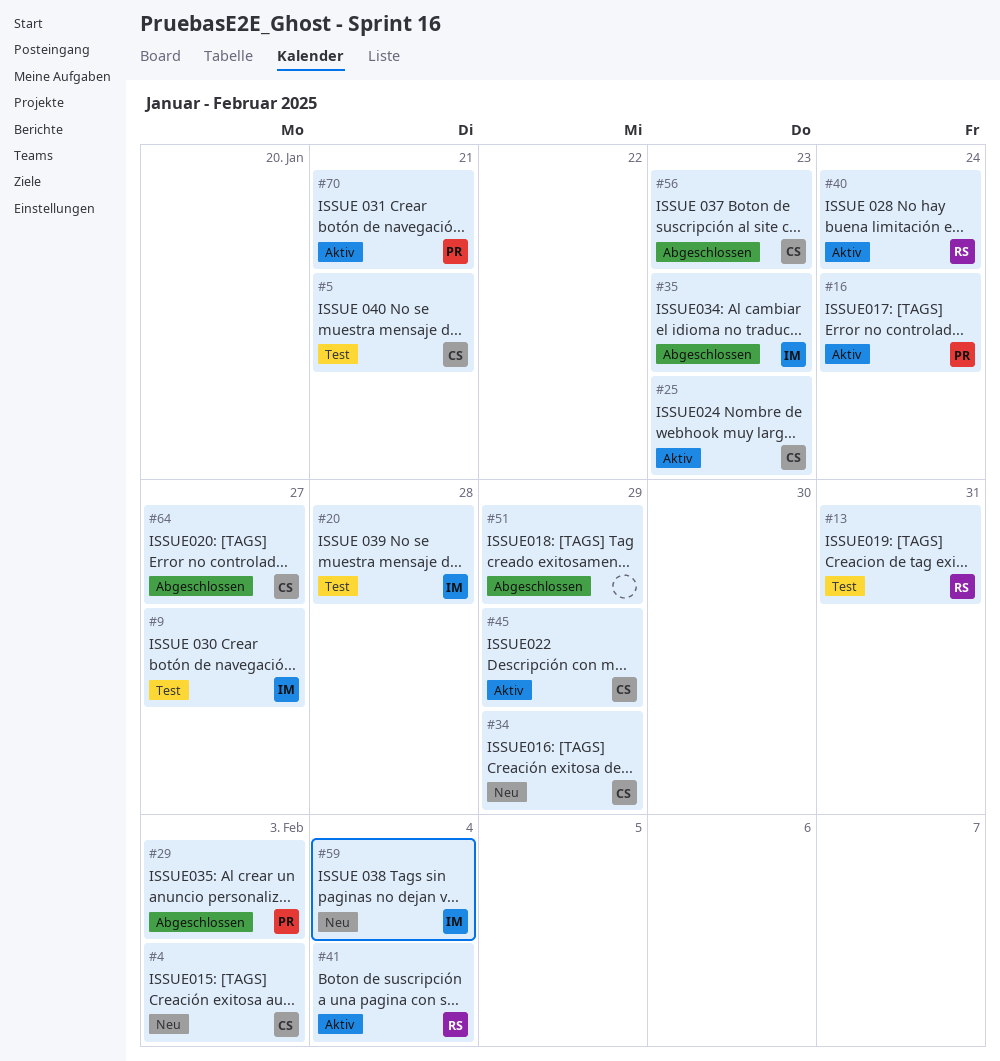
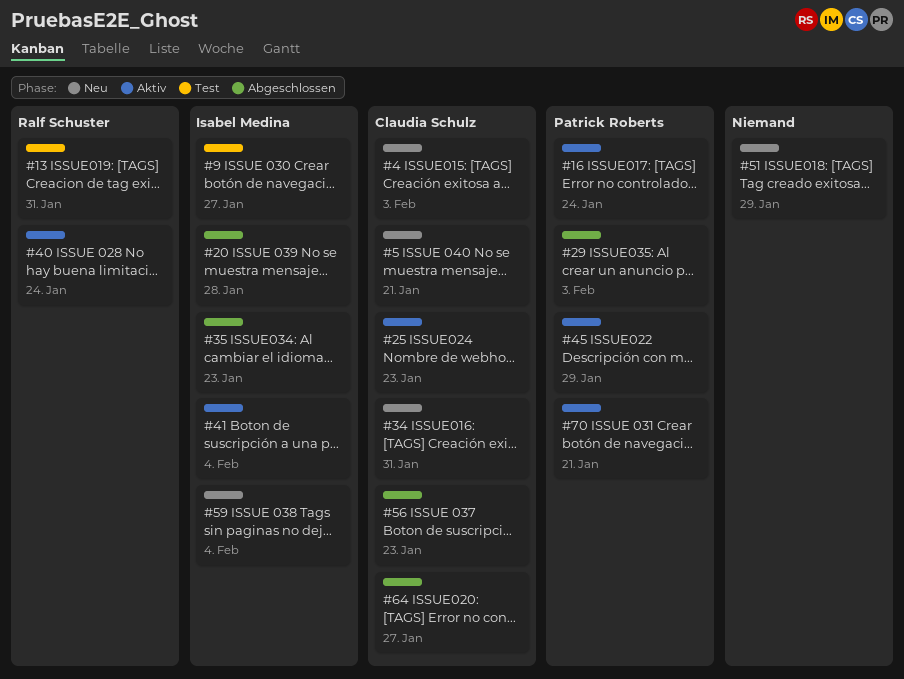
#5, status: Test -> Neu
#20, status: Test -> Abgeschlossen
#34, due: Jan 29 -> Jan 31
#41, owner: Ralf Schuster -> Isabel Medina
#45, owner: Claudia Schulz -> Patrick Roberts
#51, status: Abgeschlossen -> Neu

